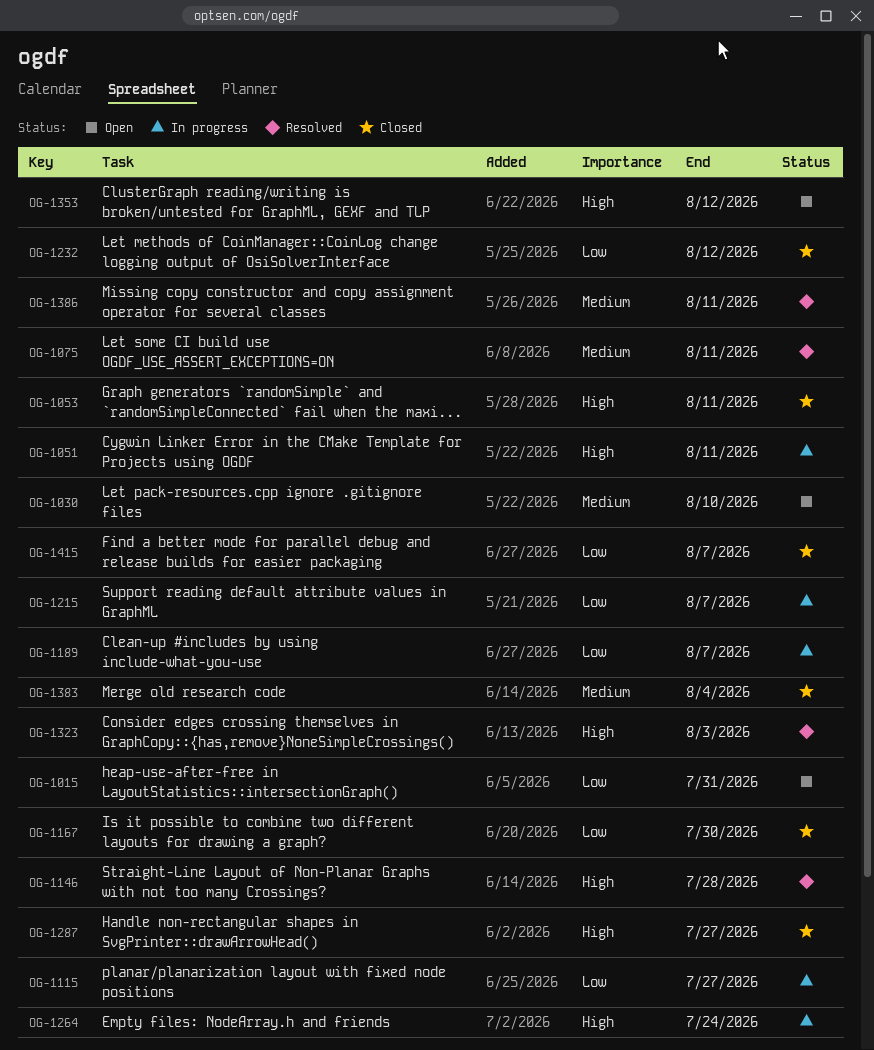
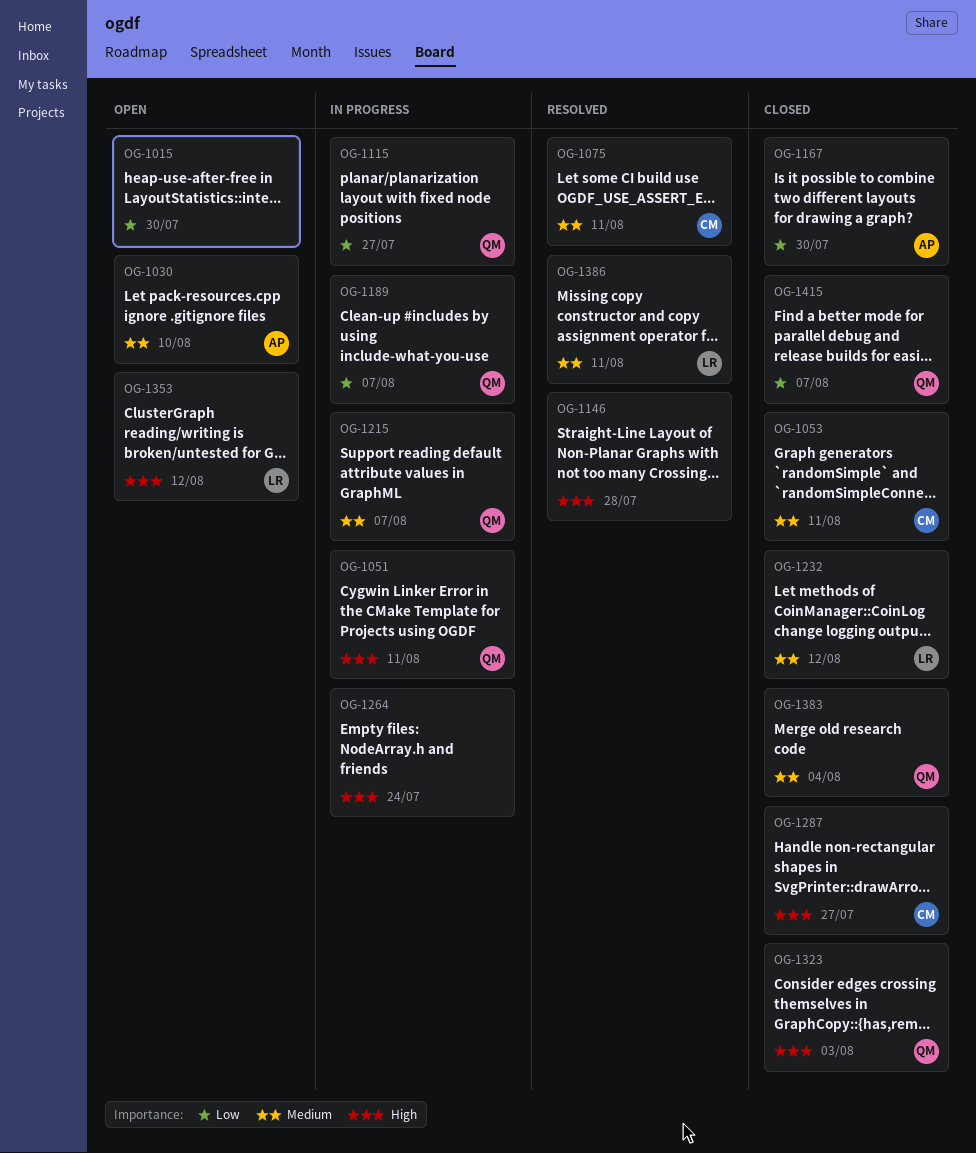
OG-1015, due: Jul 31 -> Jul 30
OG-1053, priority: High -> Medium
OG-1215, priority: Low -> Medium
OG-1232, priority: Low -> Medium
OG-1323, status: Resolved -> Closed

